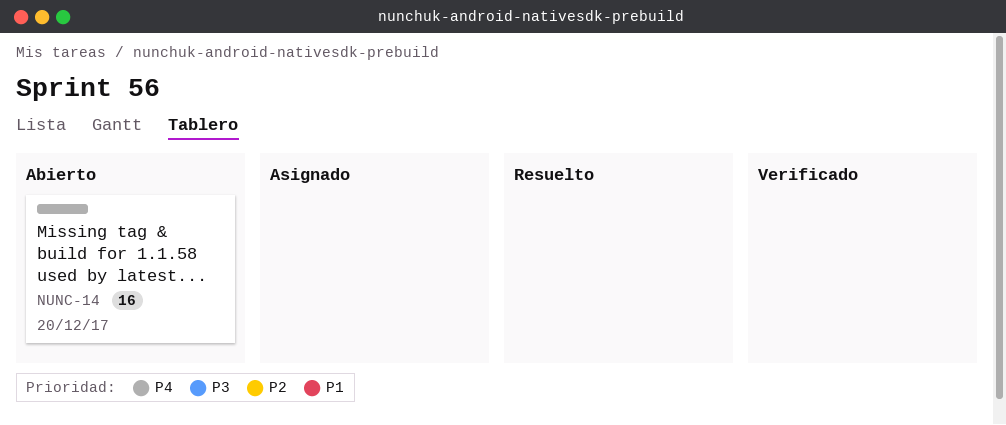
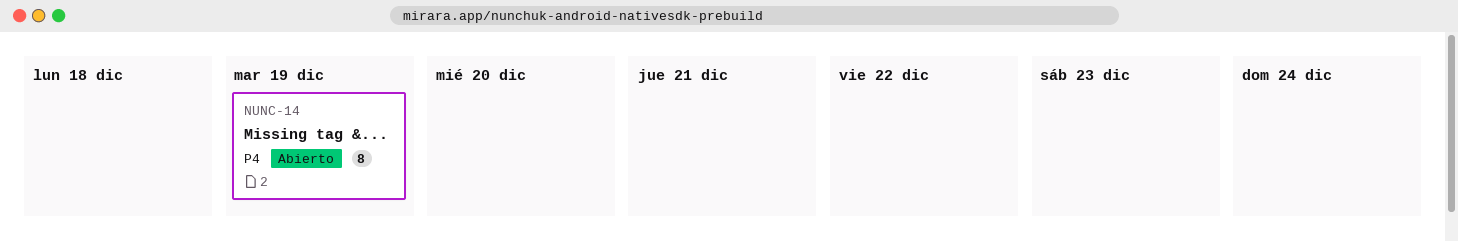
NUNC-14, estimate: 16 -> 8
NUNC-14, due: Dec 20 -> Dec 19

